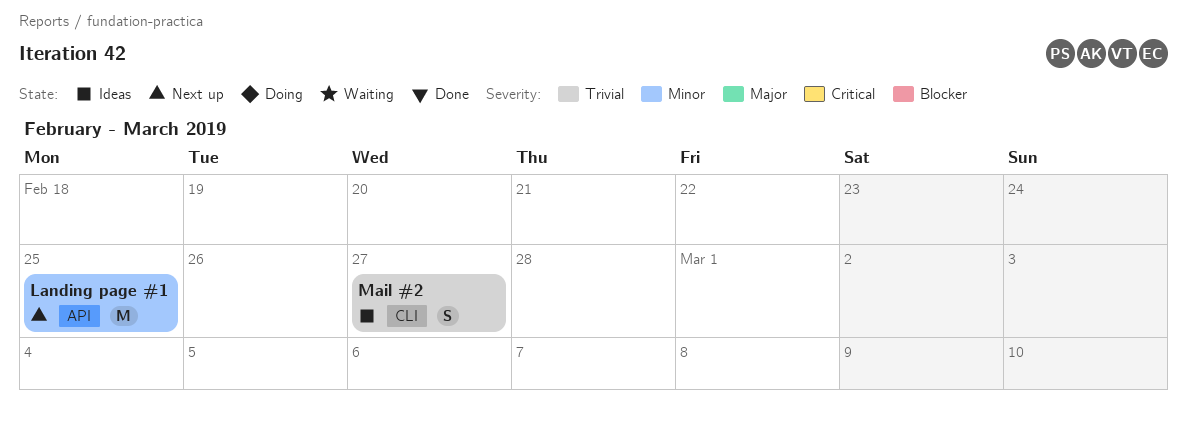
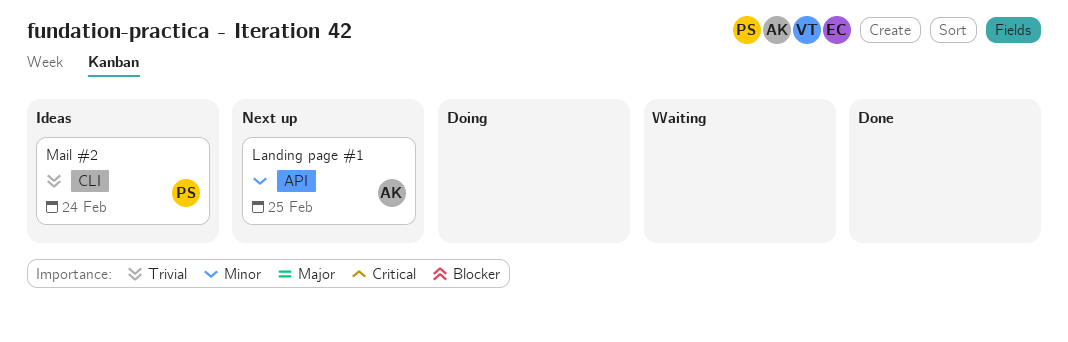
Mail #2, due: Feb 27 -> Feb 24

